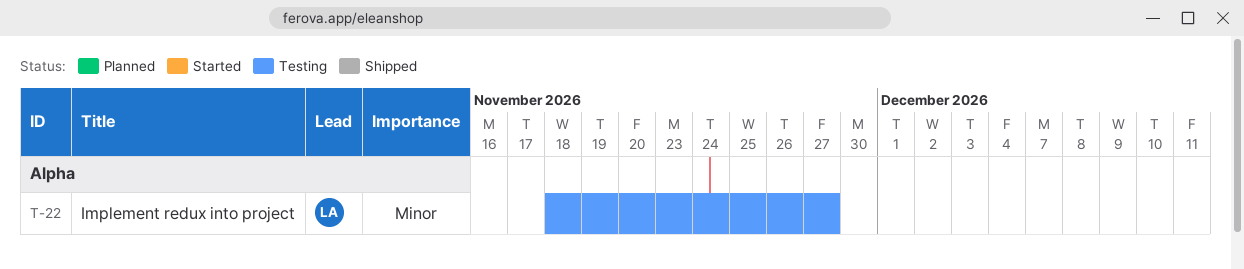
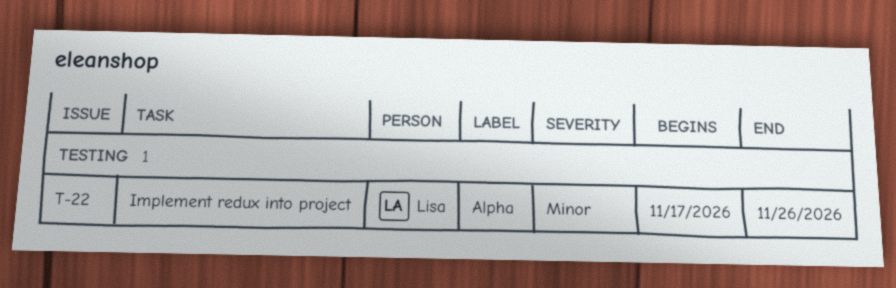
T-22, start: Nov 18 -> Nov 17
T-22, due: Nov 27 -> Nov 26

